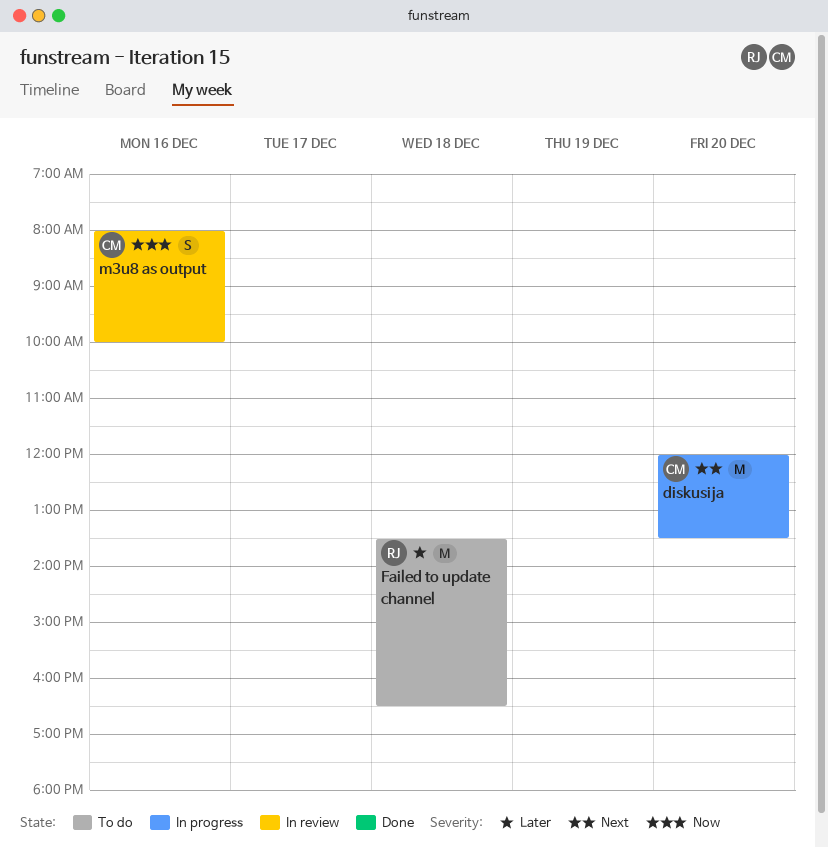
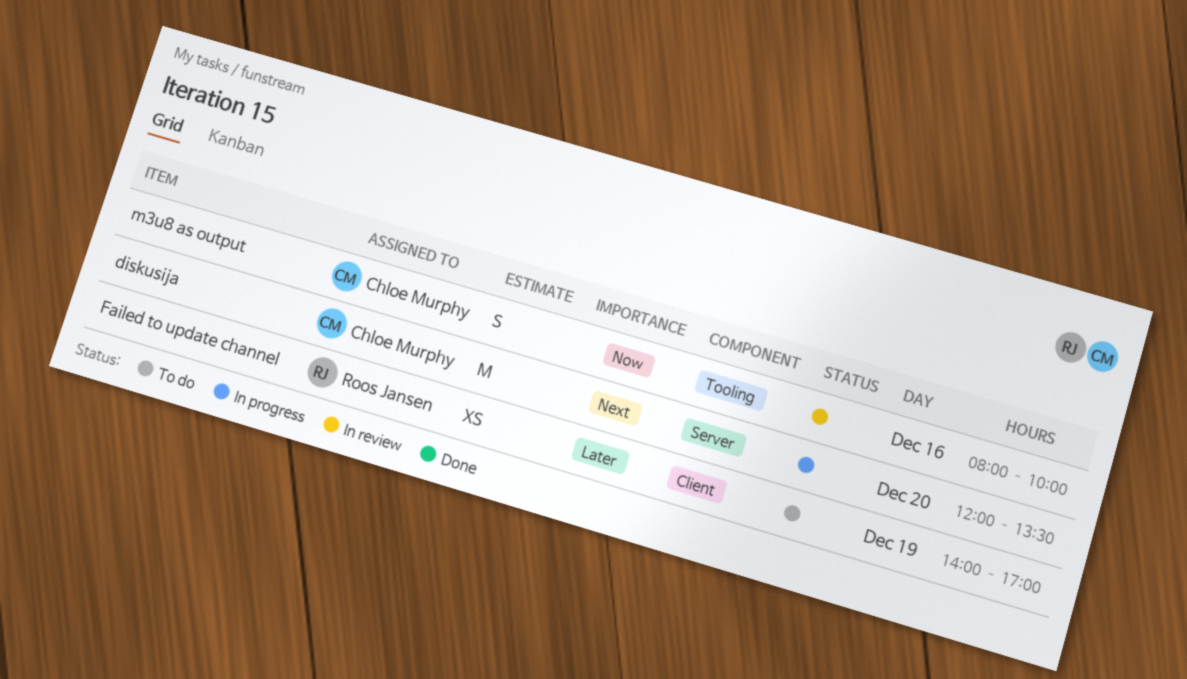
Failed to update channel, estimate: M -> XS
Failed to update channel, day: Dec 18 -> Dec 19
Failed to update channel, begins: 13:30 -> 14:00
Failed to update channel, ends: 16:30 -> 17:00

